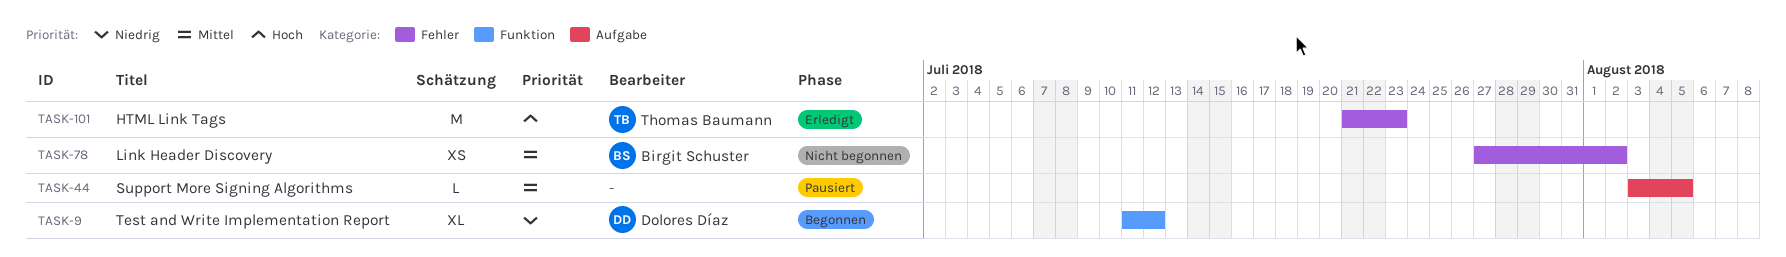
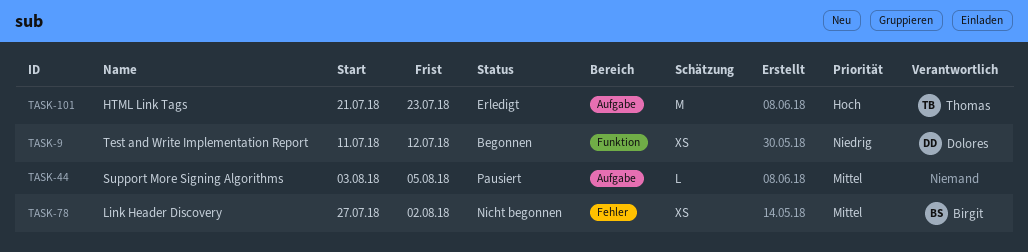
TASK-9, estimate: XL -> XS
TASK-101, label: Fehler -> Aufgabe

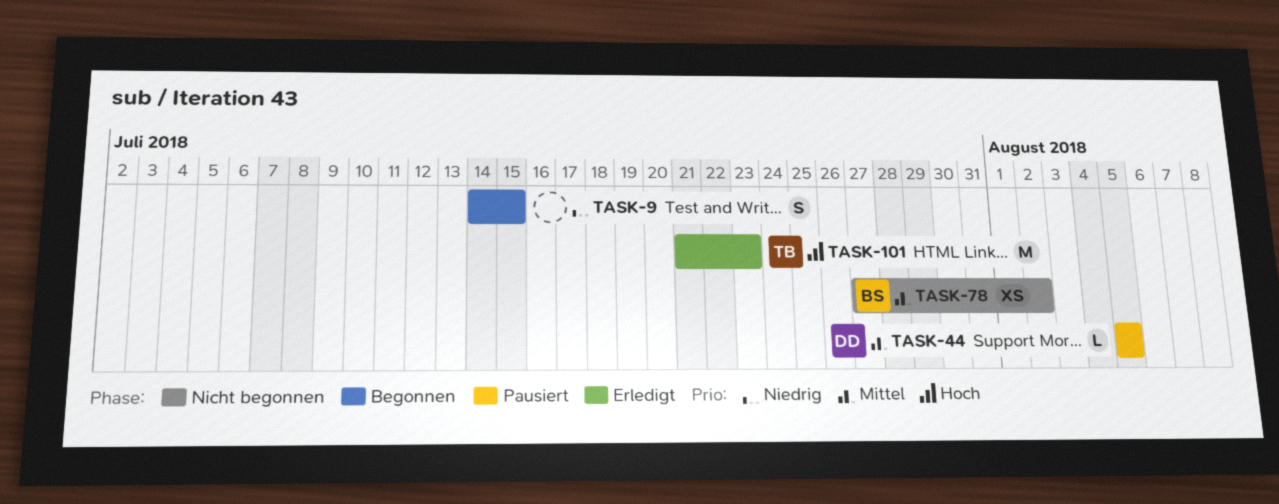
TASK-9, owner: Dolores -> none
TASK-9, estimate: XS -> S
TASK-9, start: Jul 11 -> Jul 14
TASK-9, due: Jul 12 -> Jul 15
TASK-44, owner: none -> Dolores
TASK-44, start: Aug 3 -> Aug 5

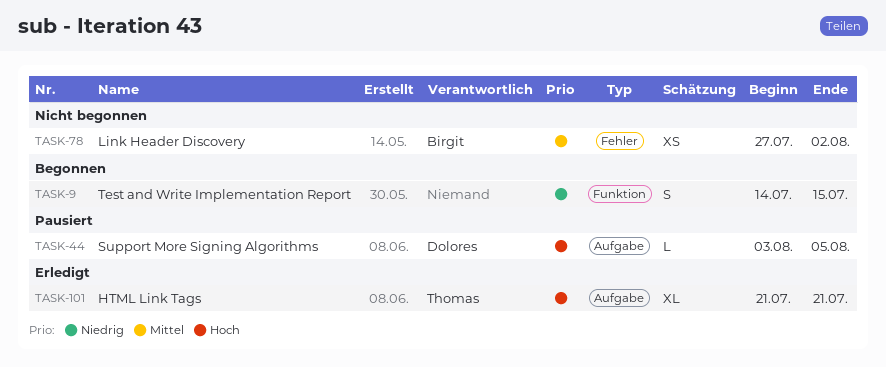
TASK-44, priority: Mittel -> Hoch
TASK-44, start: Aug 5 -> Aug 3
TASK-101, estimate: M -> XL
TASK-101, due: Jul 23 -> Jul 21

